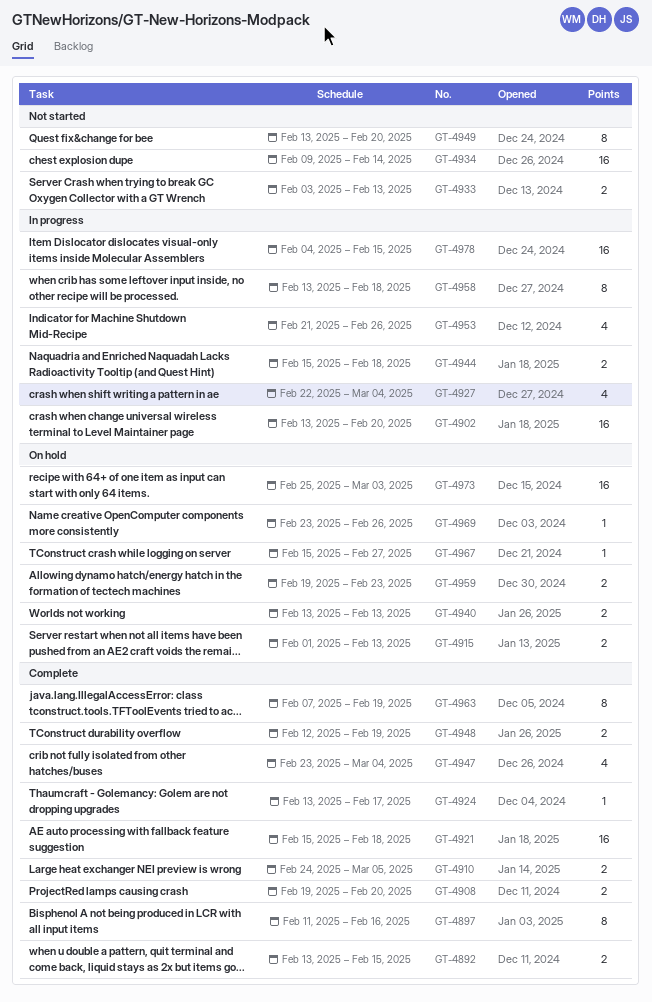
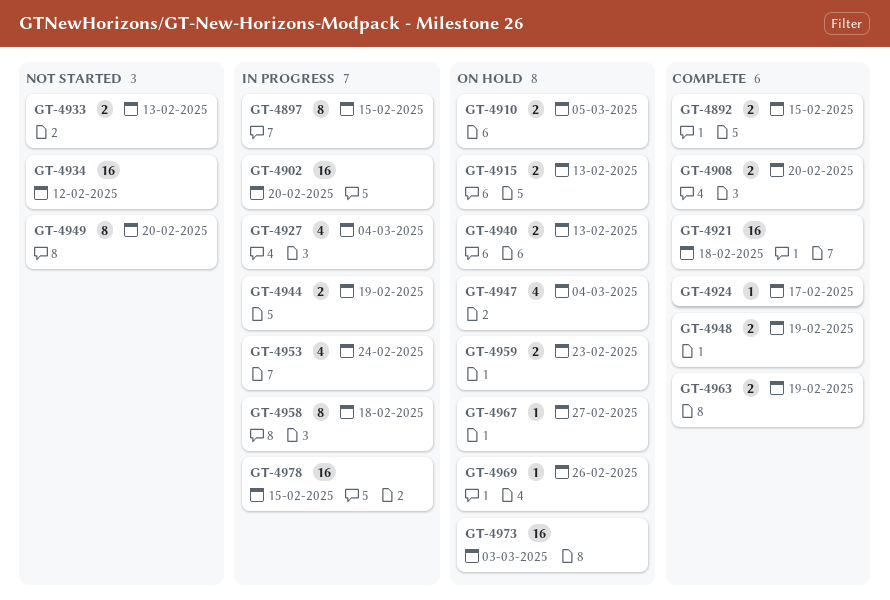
GT-4897, status: Complete -> In progress
GT-4897, due: Feb 16 -> Feb 15
GT-4910, status: Complete -> On hold
GT-4934, due: Feb 14 -> Feb 12
GT-4944, due: Feb 18 -> Feb 19
GT-4947, status: Complete -> On hold
GT-4953, due: Feb 26 -> Feb 24
GT-4963, estimate: 8 -> 2

